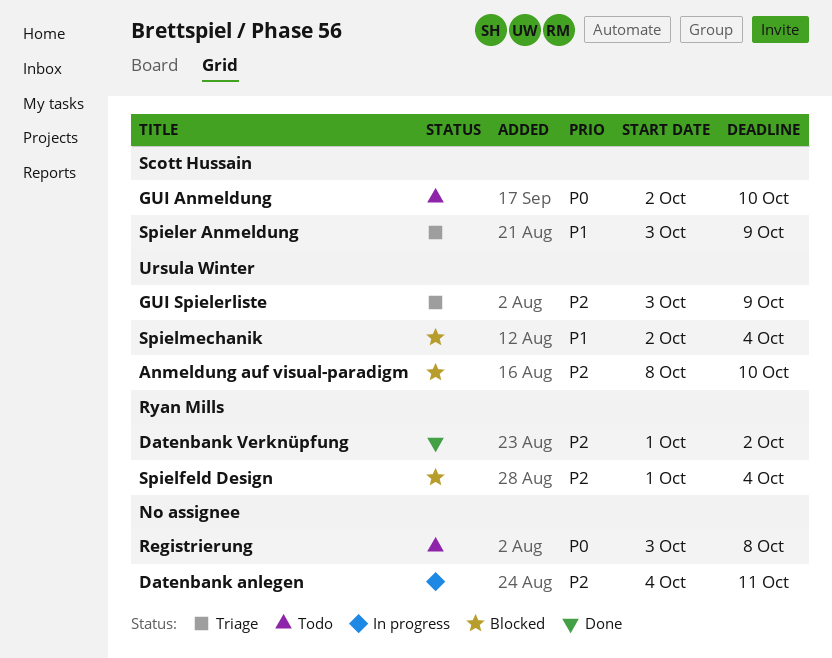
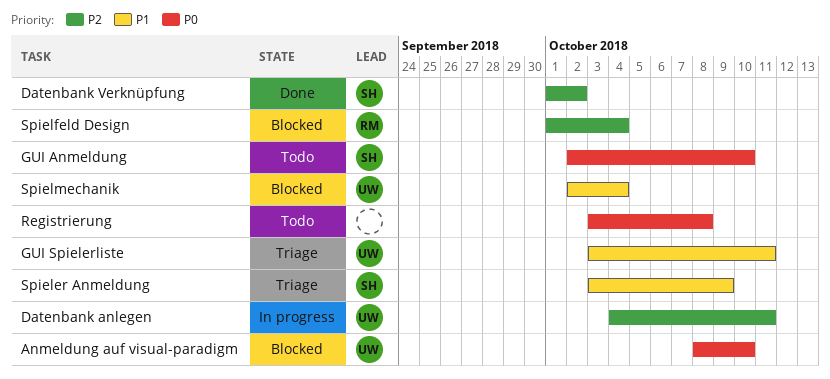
Anmeldung auf visual-paradigm, priority: P2 -> P0
Datenbank anlegen, owner: none -> Ursula Winter
Datenbank Verknüpfung, owner: Ryan Mills -> Scott Hussain
GUI Spielerliste, priority: P2 -> P1
GUI Spielerliste, due: Oct 9 -> Oct 11

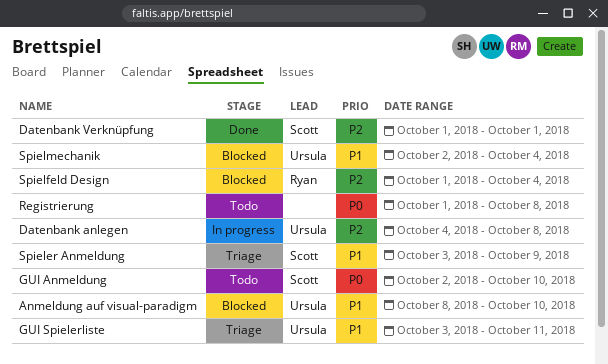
Anmeldung auf visual-paradigm, priority: P0 -> P1
Datenbank anlegen, due: Oct 11 -> Oct 8
Datenbank Verknüpfung, due: Oct 2 -> Oct 1
Registrierung, start: Oct 3 -> Oct 1

